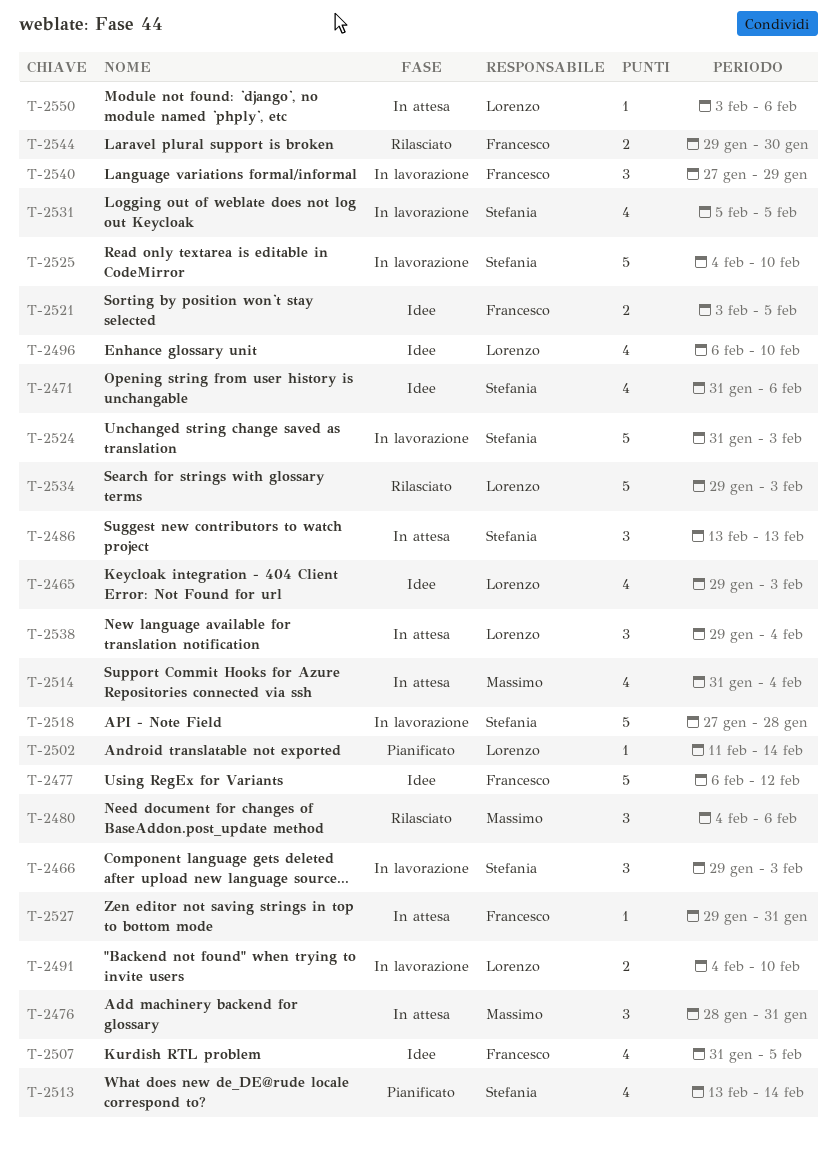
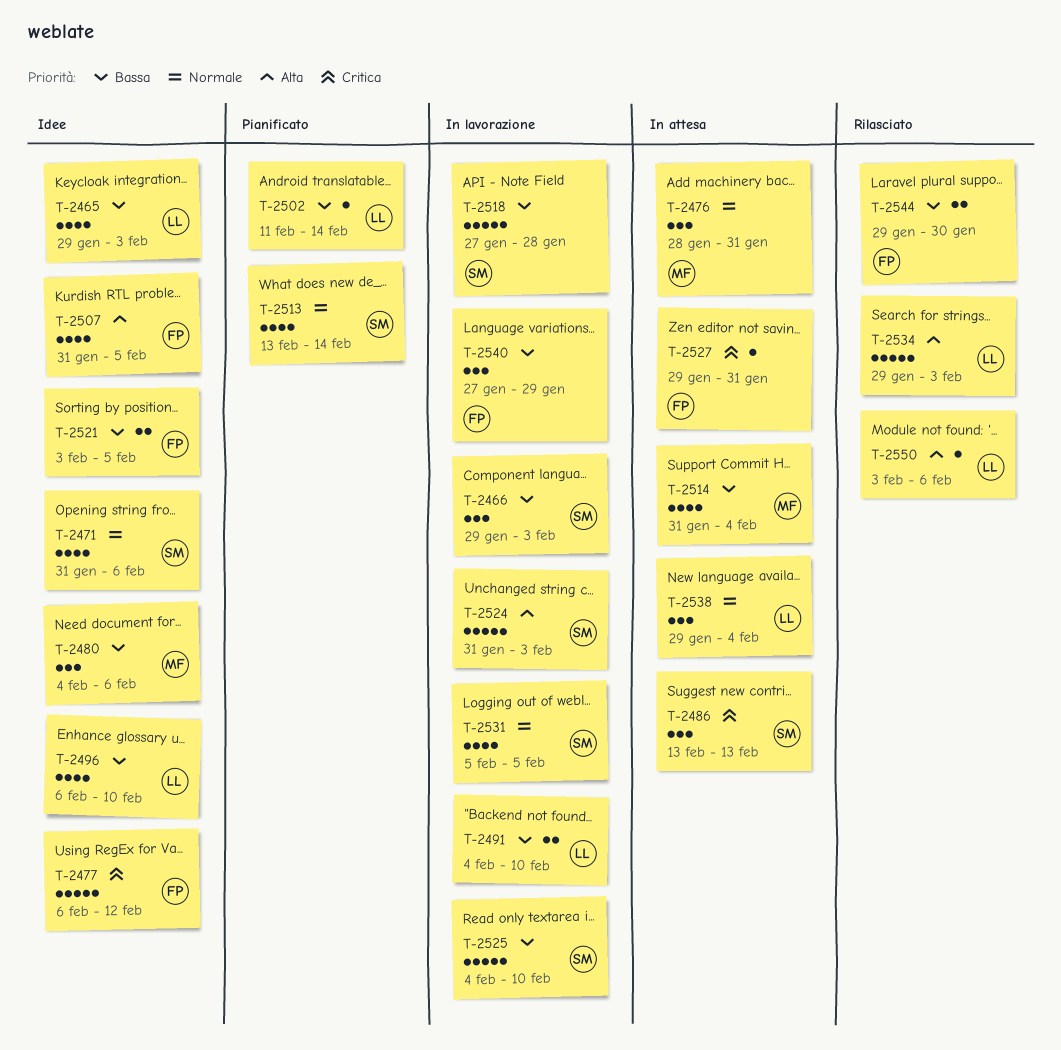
T-2480, status: Rilasciato -> Idee
T-2550, status: In attesa -> Rilasciato

